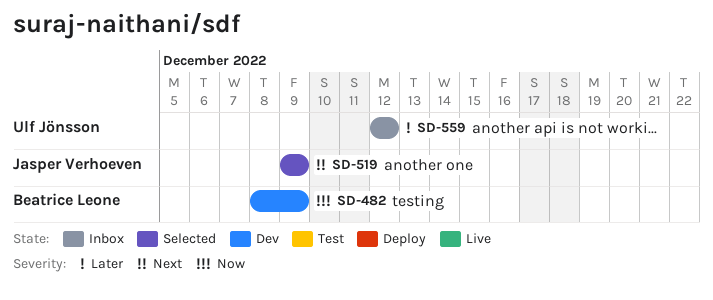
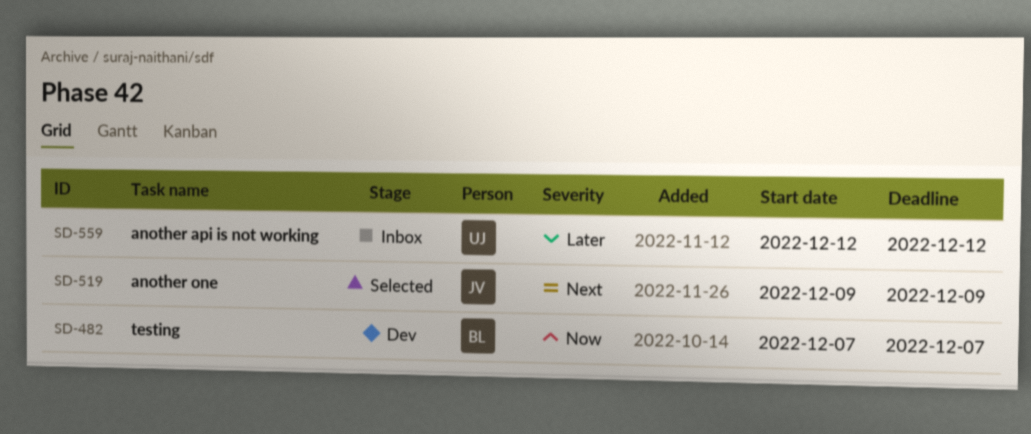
SD-482, start: Dec 8 -> Dec 7
SD-482, due: Dec 9 -> Dec 7

